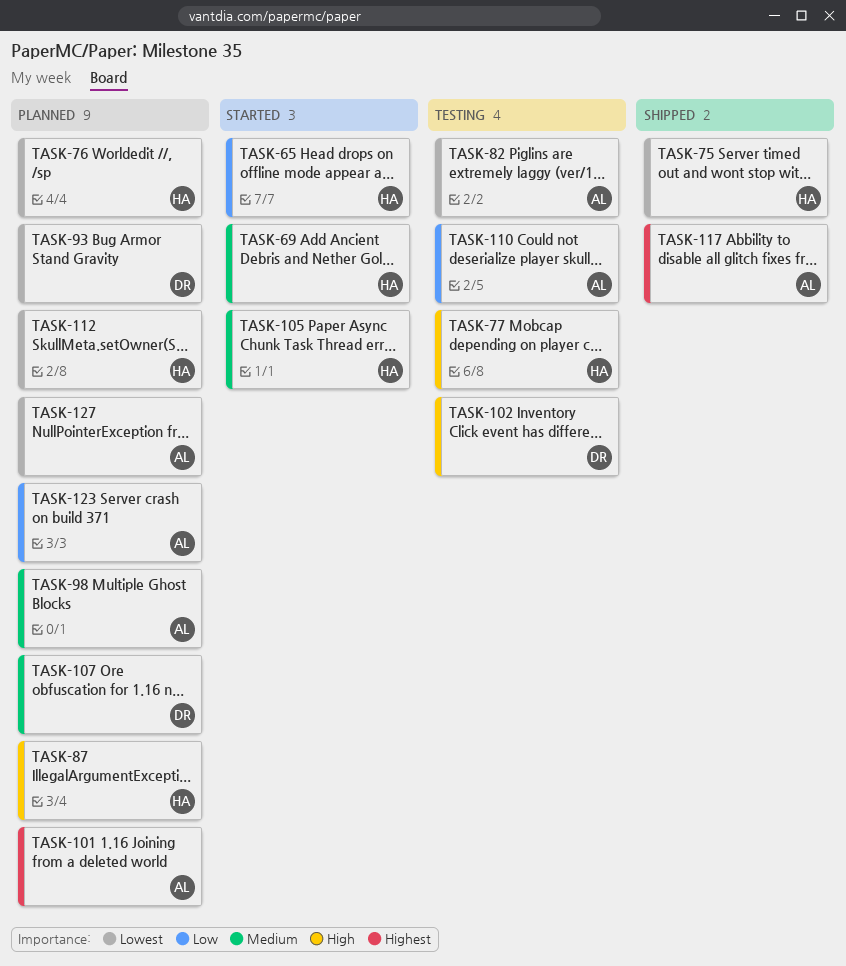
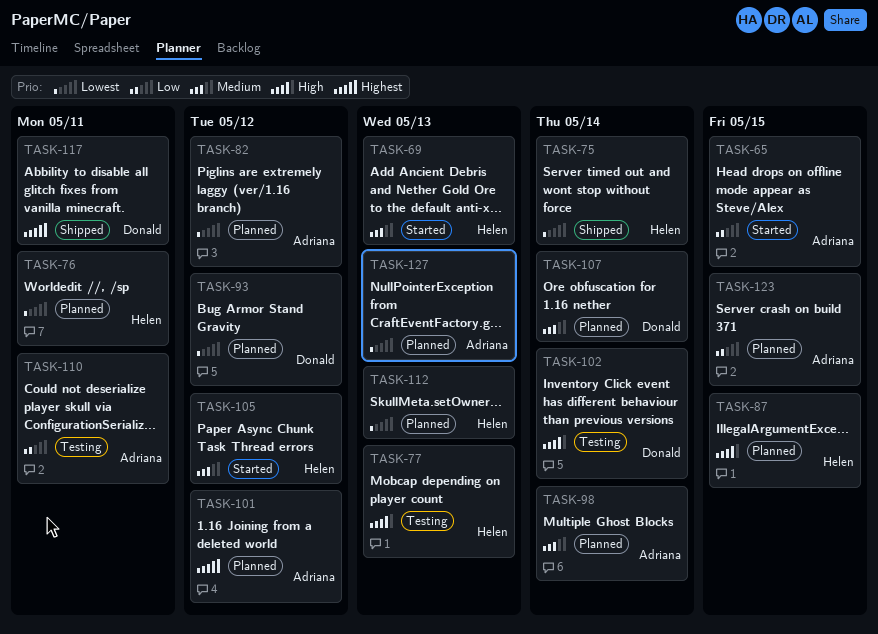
TASK-65, owner: Helen -> Adriana
TASK-82, status: Testing -> Planned
TASK-117, owner: Adriana -> Donald

